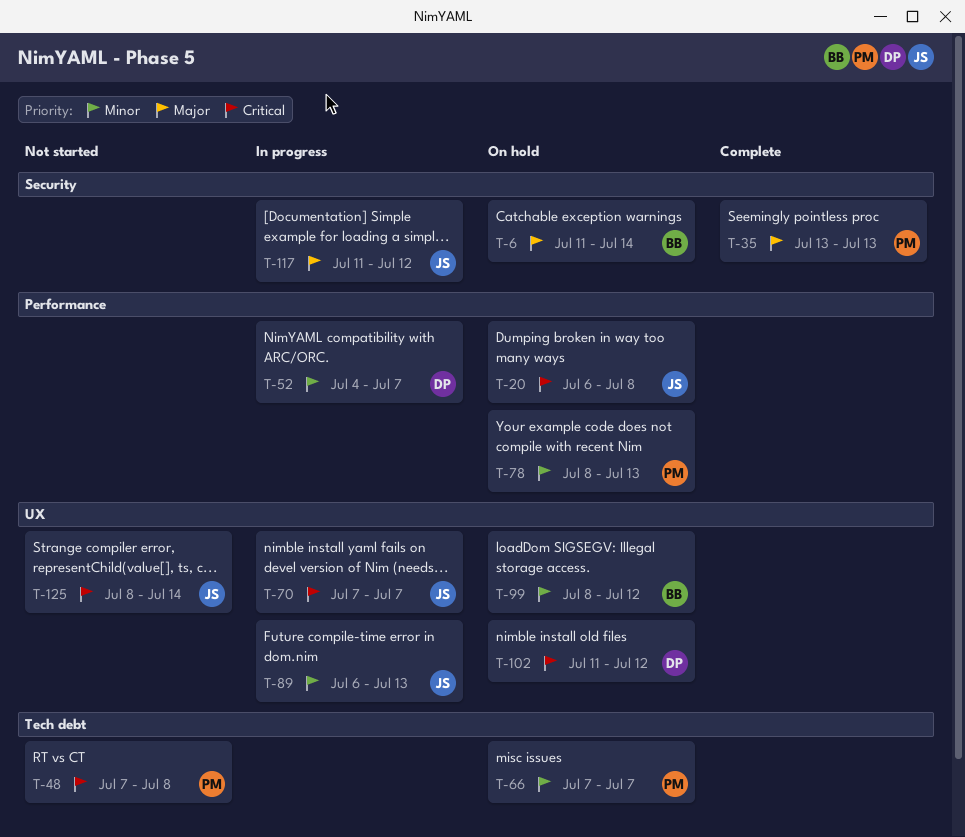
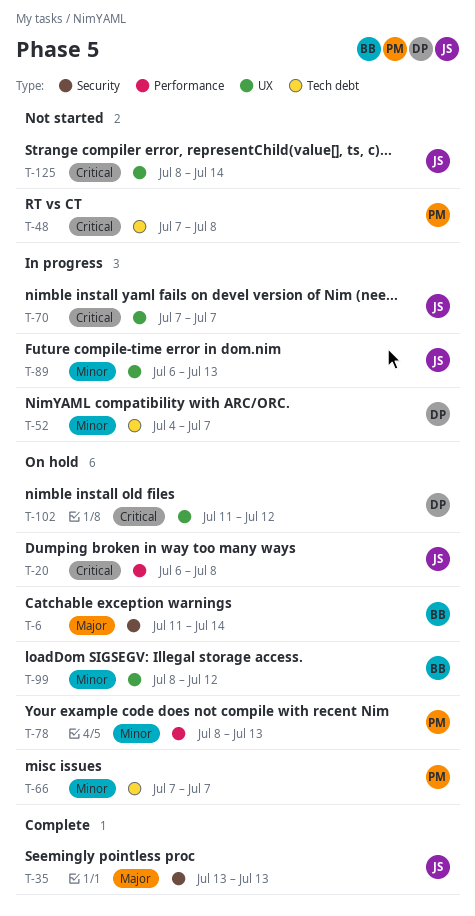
T-35, owner: PM -> JS
T-52, label: Performance -> Tech debt
T-117: present -> none

